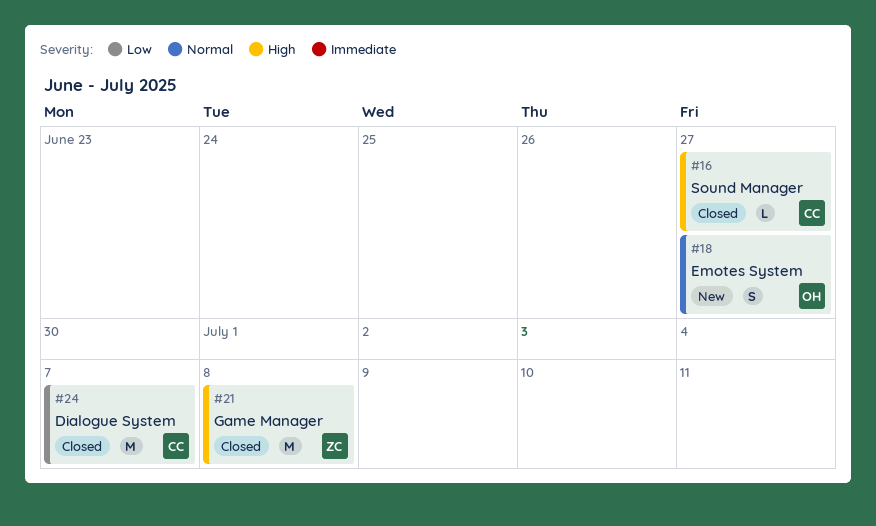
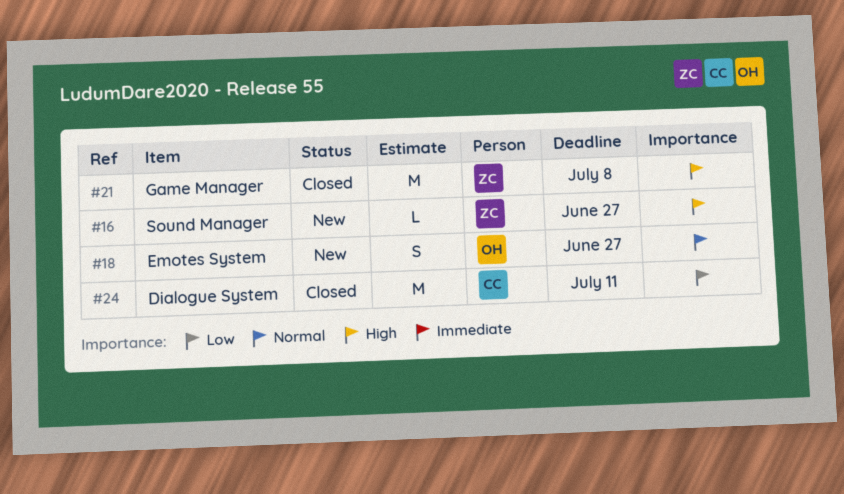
#16, status: Closed -> New
#16, owner: CC -> ZC
#24, due: Jul 7 -> Jul 11

